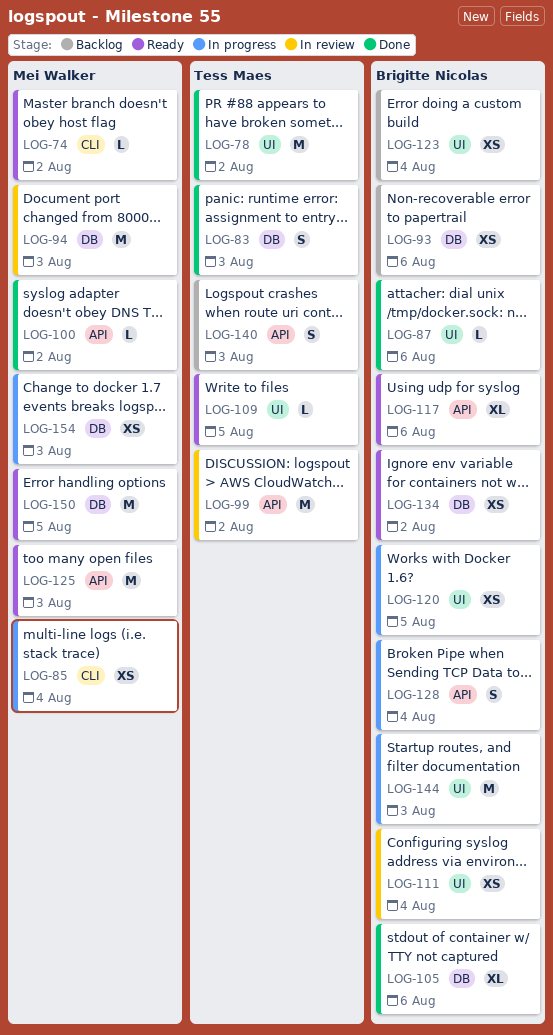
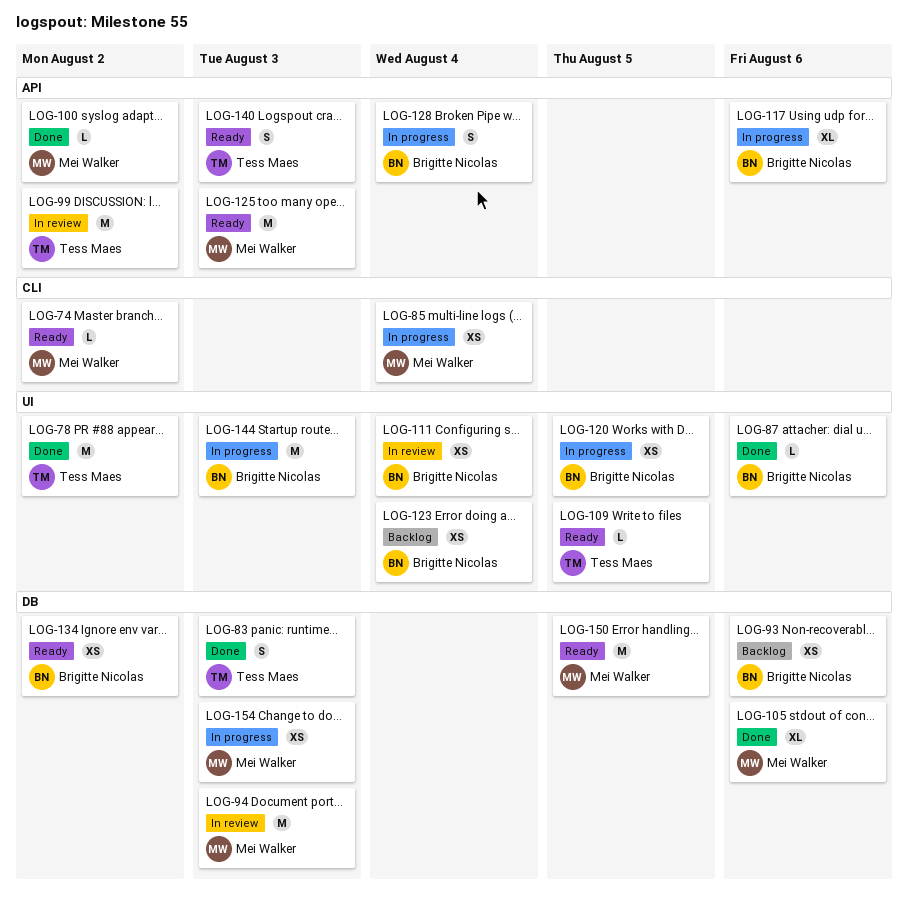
LOG-105, owner: Brigitte Nicolas -> Mei Walker
LOG-117, status: Ready -> In progress
LOG-140, status: Backlog -> Ready

